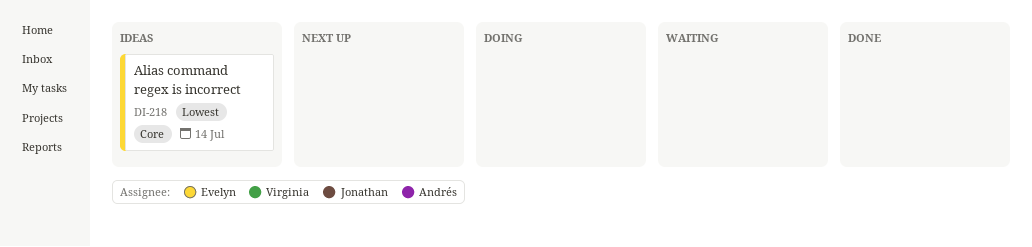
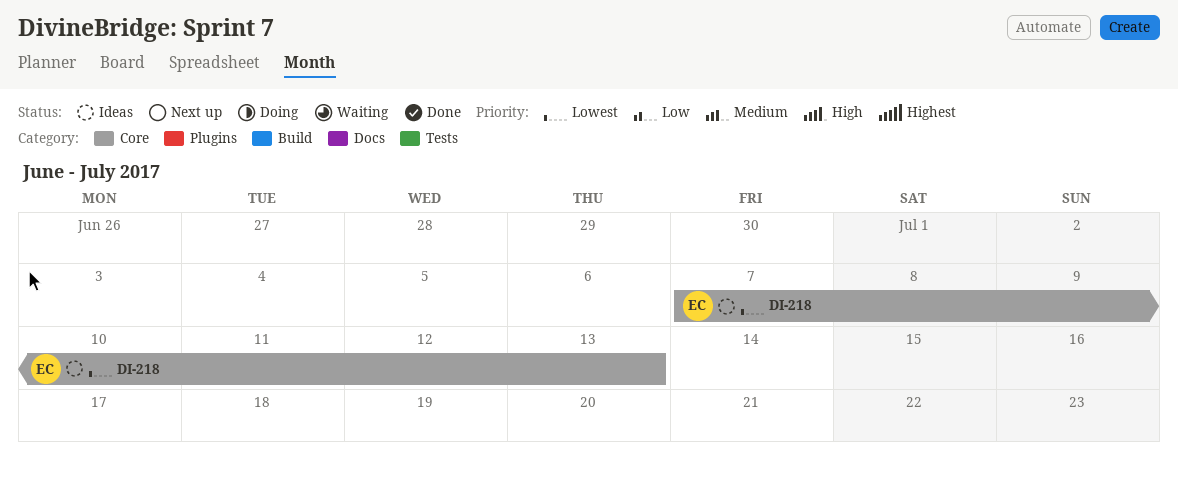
DI-218, due: Jul 14 -> Jul 13

